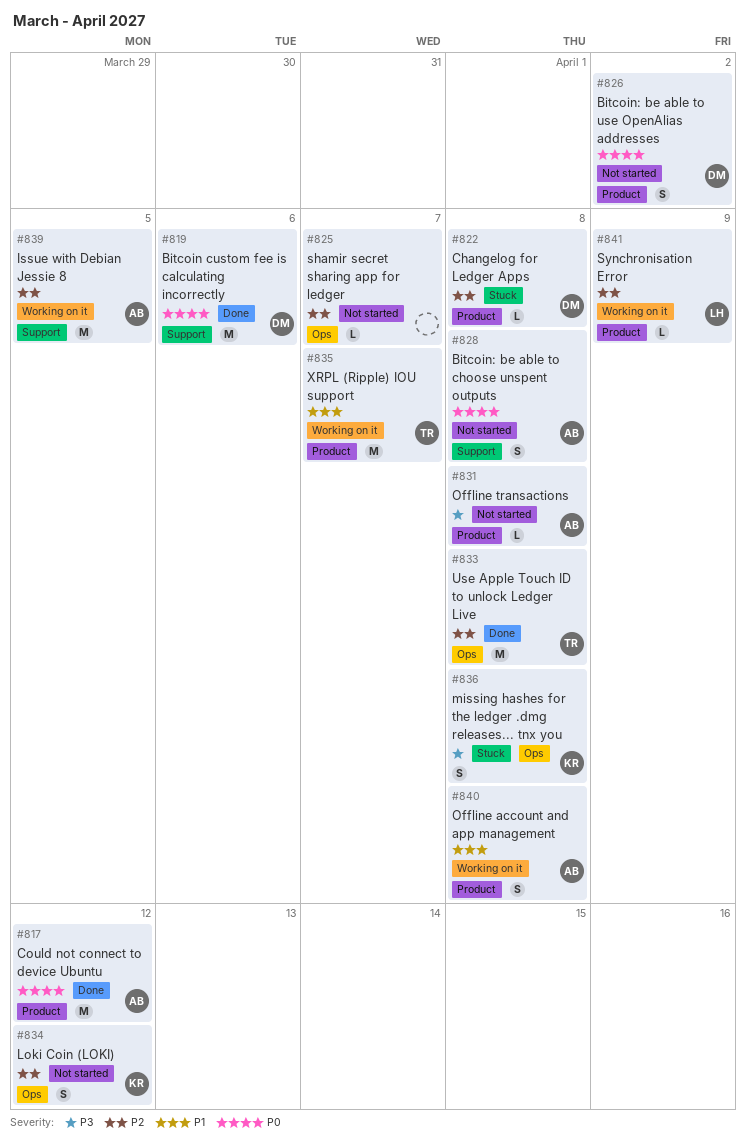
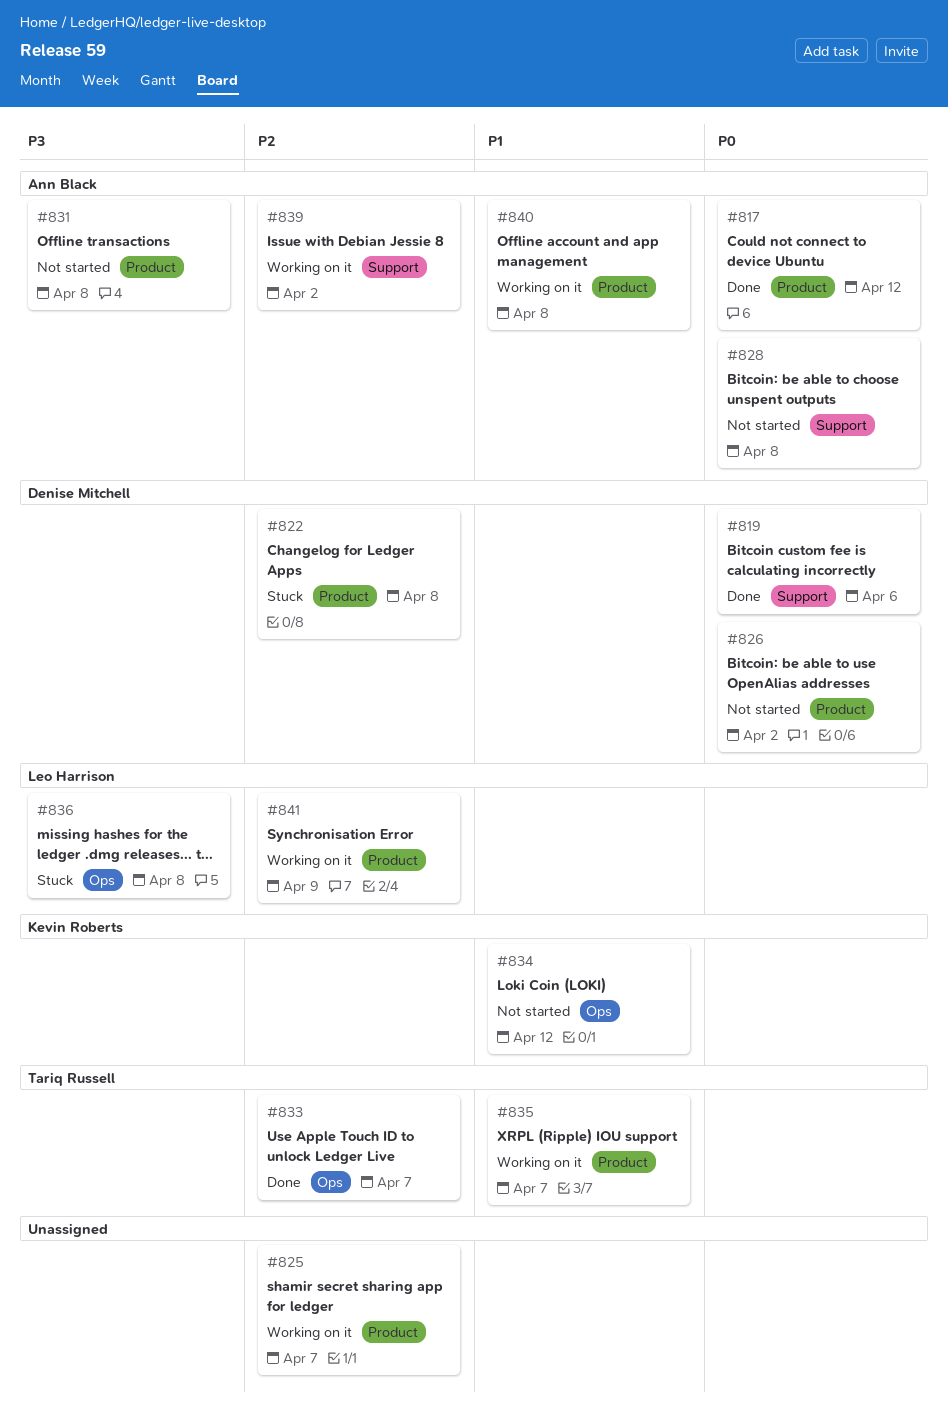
#825, status: Not started -> Working on it
#825, label: Ops -> Product
#833, due: Apr 8 -> Apr 7
#834, priority: P2 -> P1
#836, owner: Kevin Roberts -> Leo Harrison
#839, due: Apr 5 -> Apr 2

